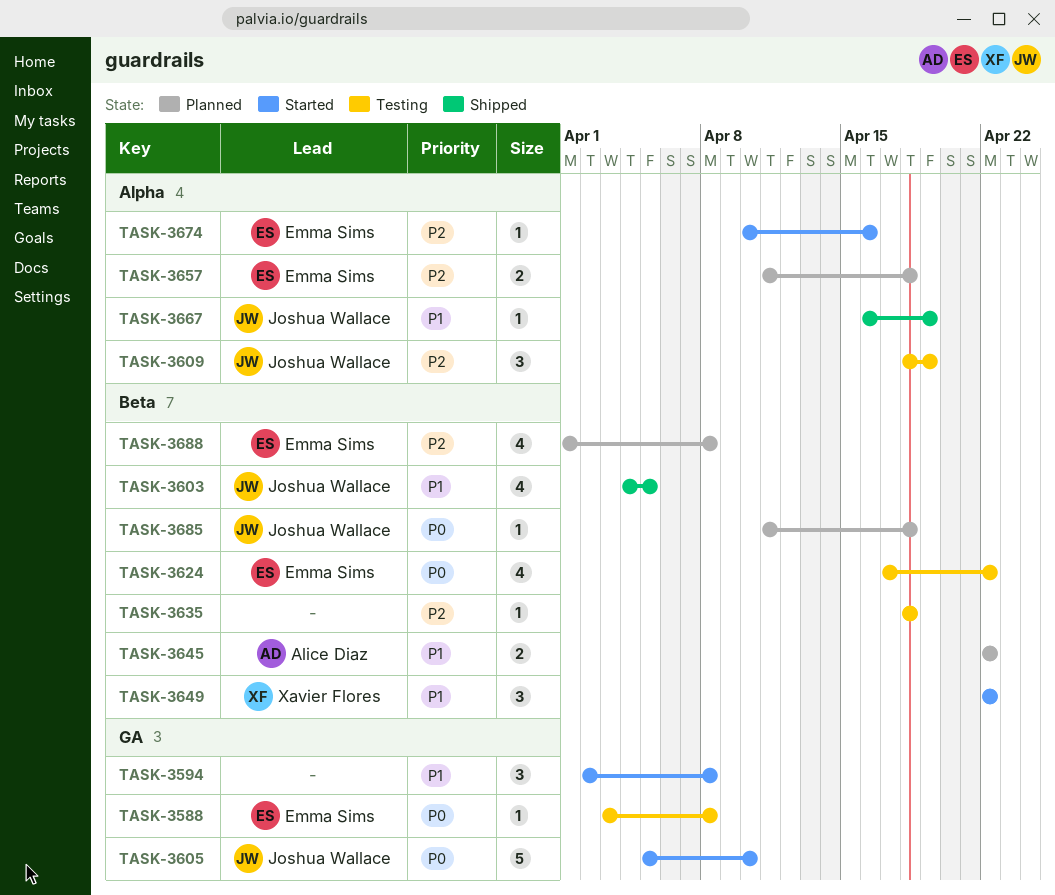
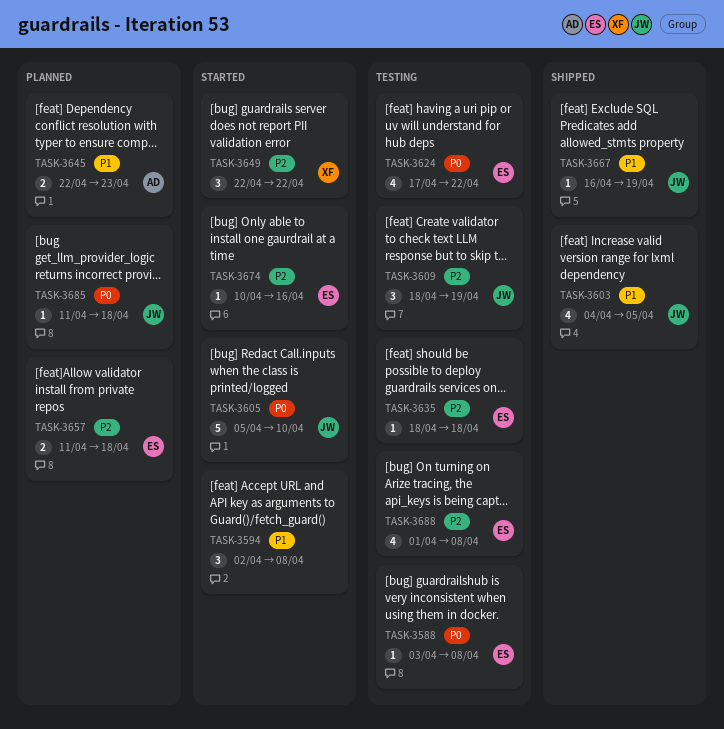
TASK-3635, owner: none -> Emma Sims
TASK-3645, due: Apr 22 -> Apr 23
TASK-3649, priority: P1 -> P2
TASK-3688, status: Planned -> Testing

